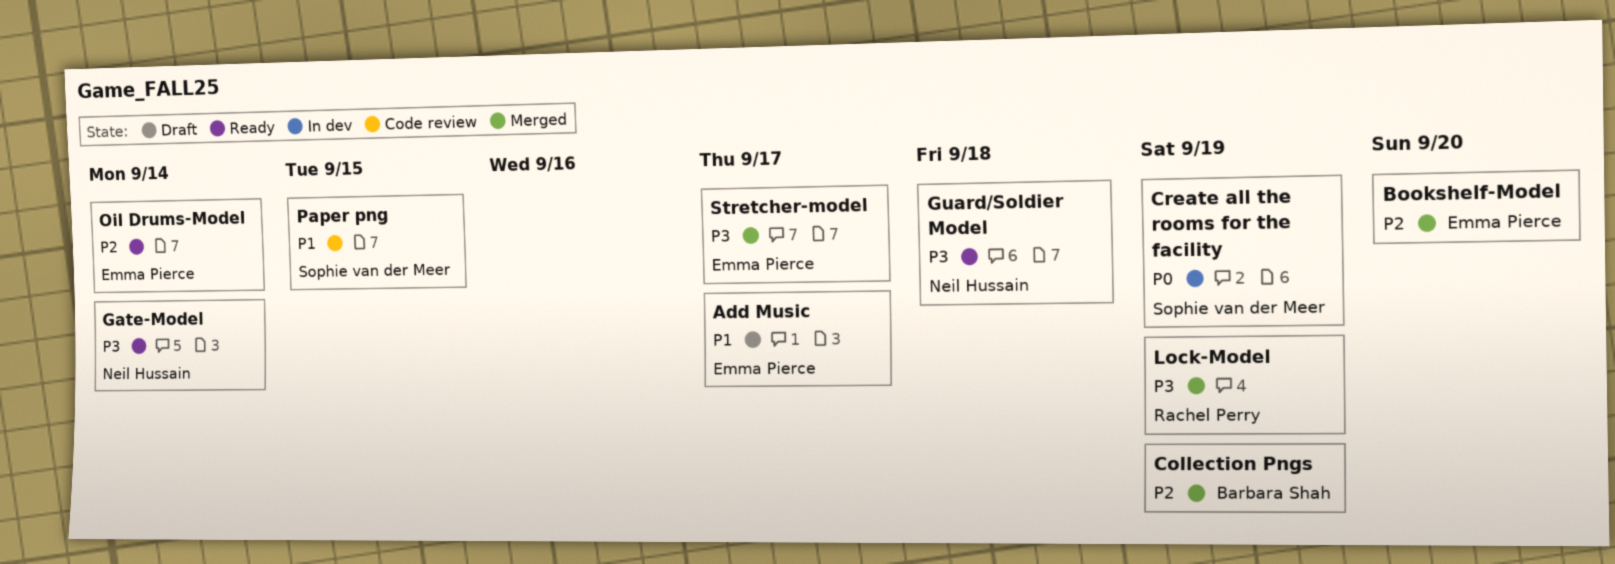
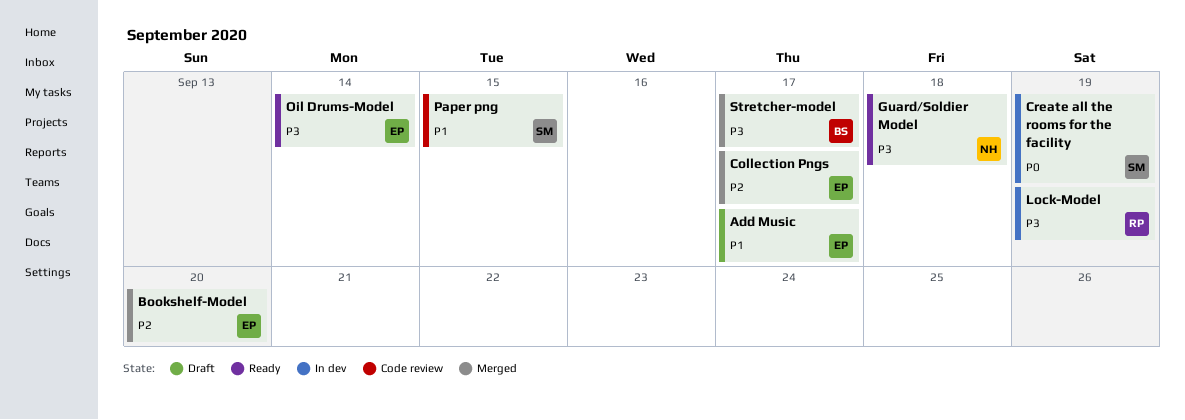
Collection Pngs, owner: Barbara Shah -> Emma Pierce
Collection Pngs, due: Sep 19 -> Sep 17
Gate-Model: present -> none
Lock-Model, status: Merged -> In dev
Oil Drums-Model, priority: P2 -> P3
Stretcher-model, owner: Emma Pierce -> Barbara Shah

